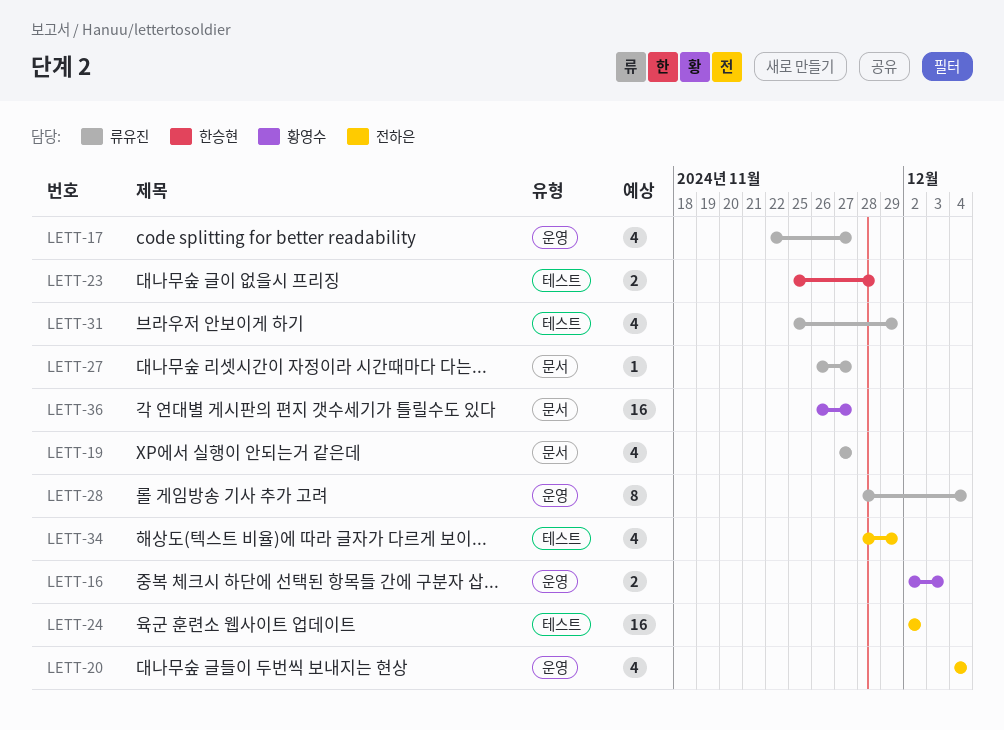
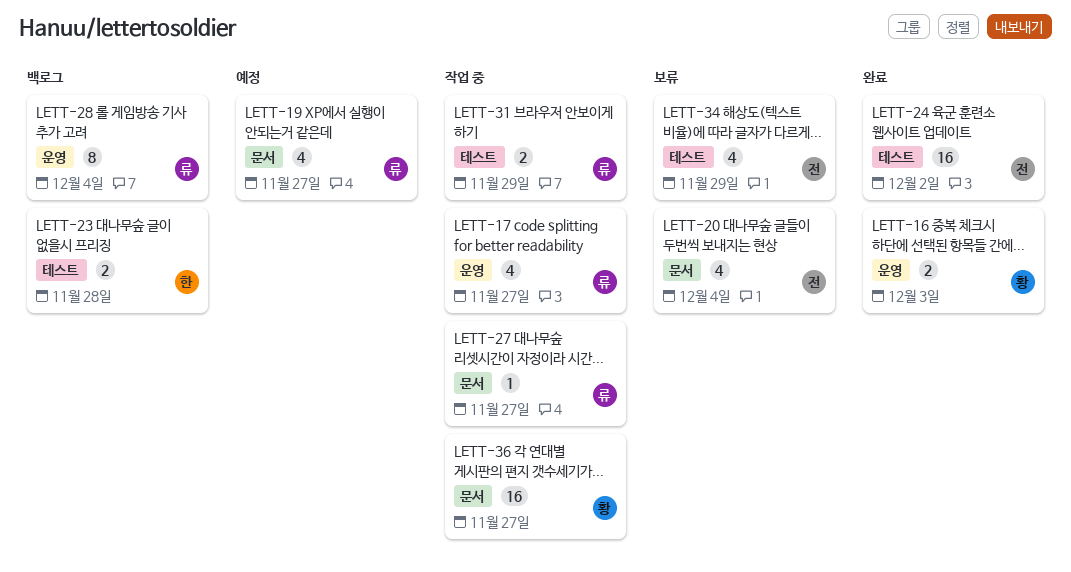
LETT-20, label: 운영 -> 문서
LETT-31, estimate: 4 -> 2

